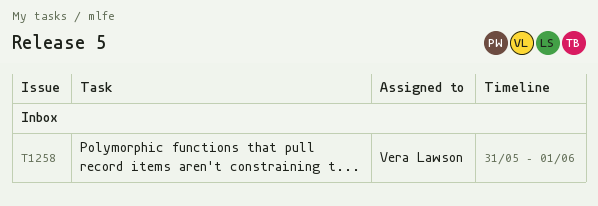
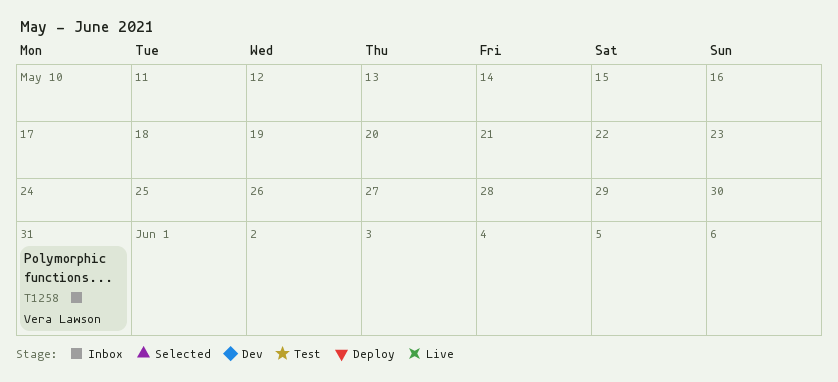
T1258, due: Jun 1 -> May 31

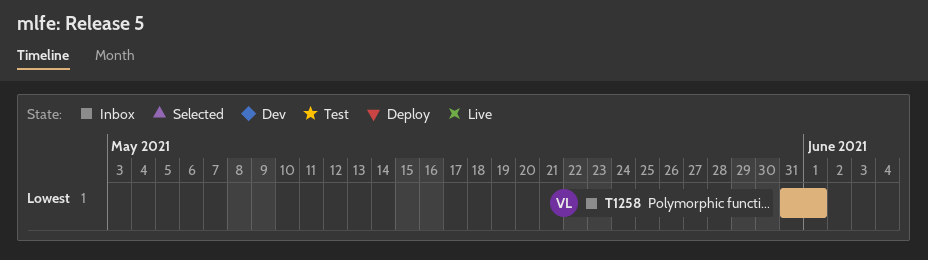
T1258, due: May 31 -> Jun 1

